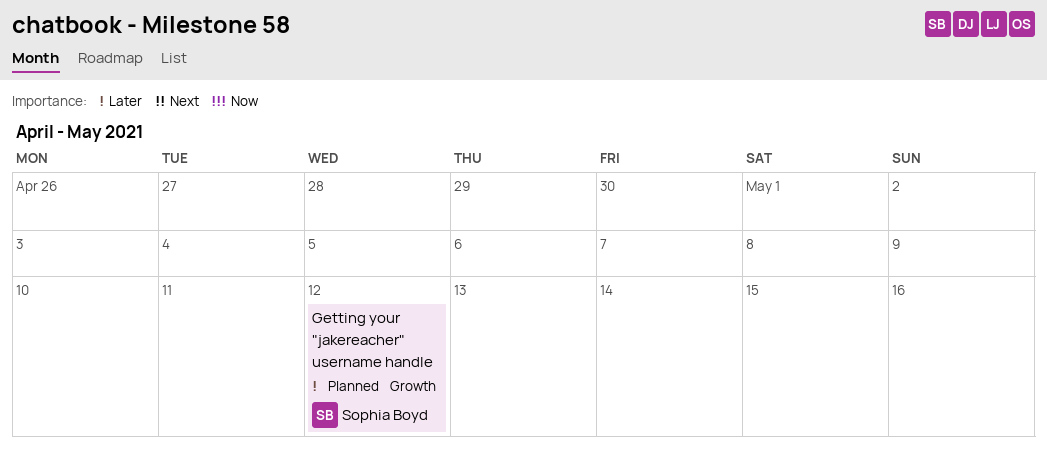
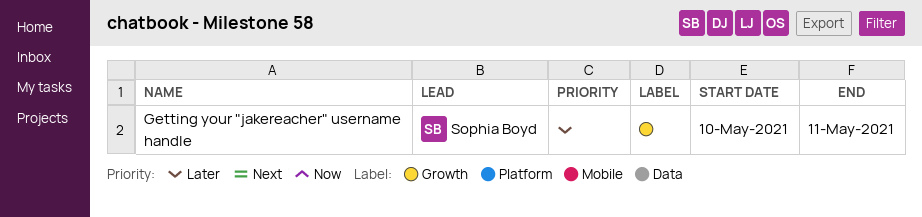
Getting your "jakereacher" username handle, due: May 12 -> May 11

